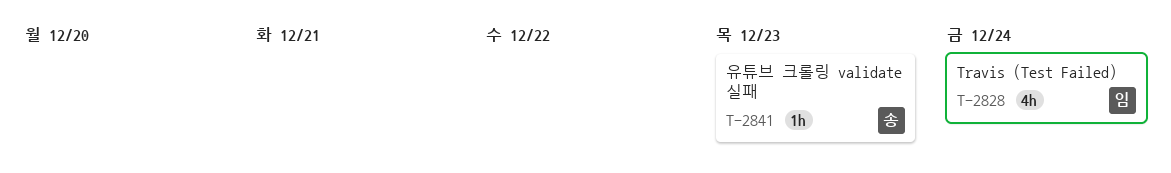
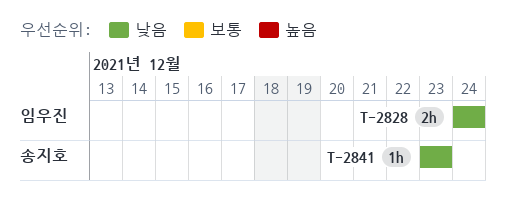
T-2828, estimate: 4h -> 2h

